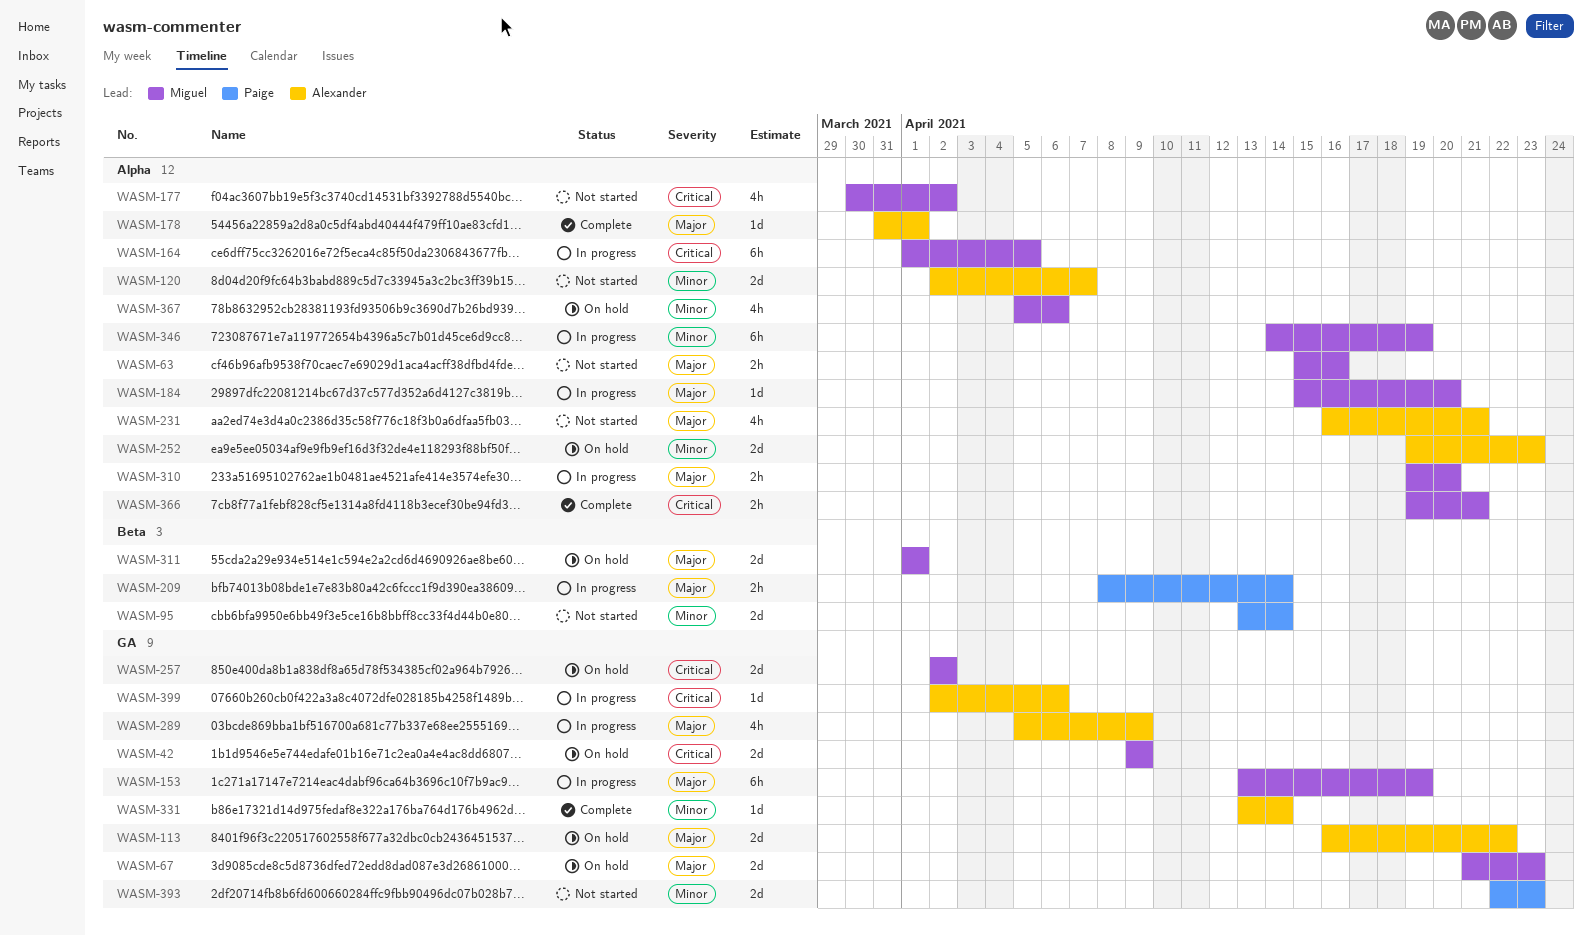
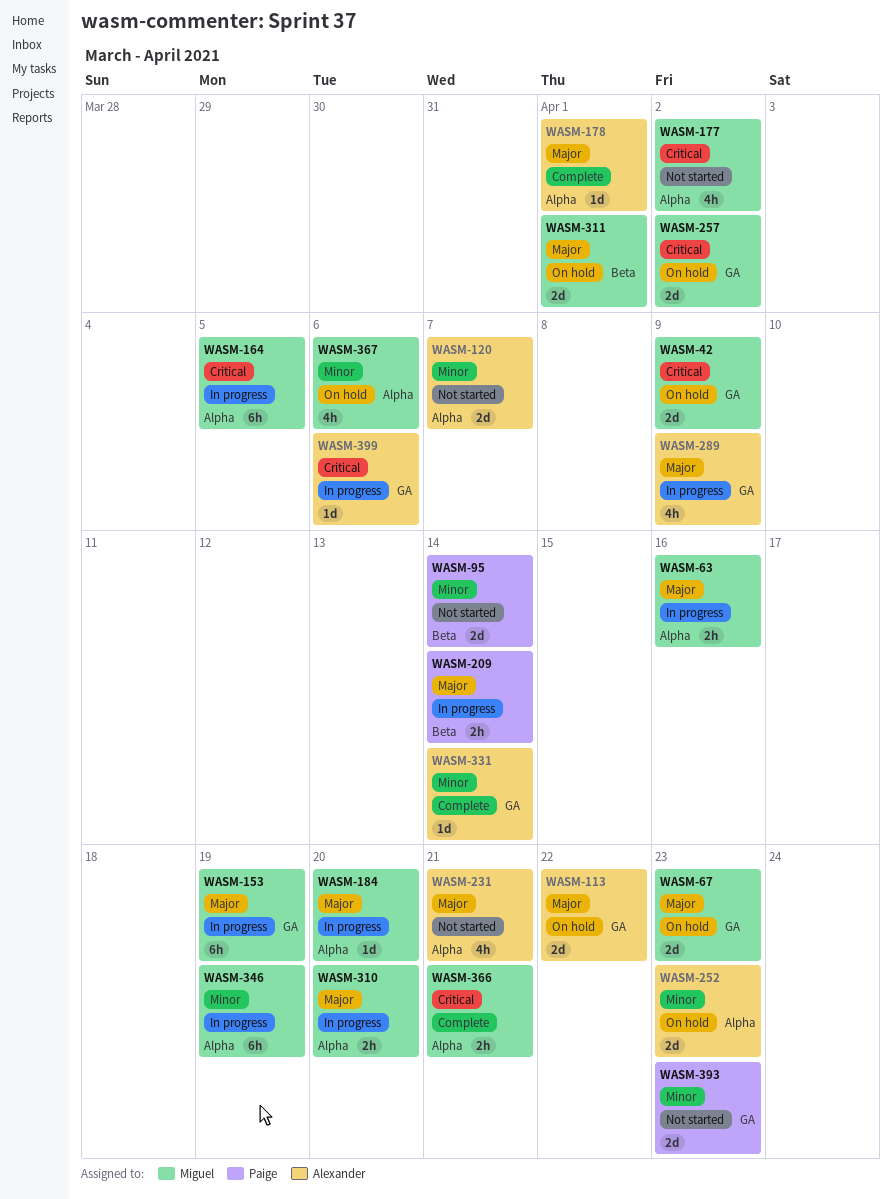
WASM-63, status: Not started -> In progress

